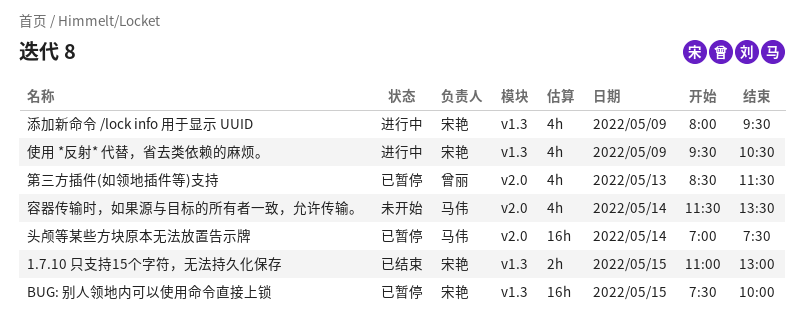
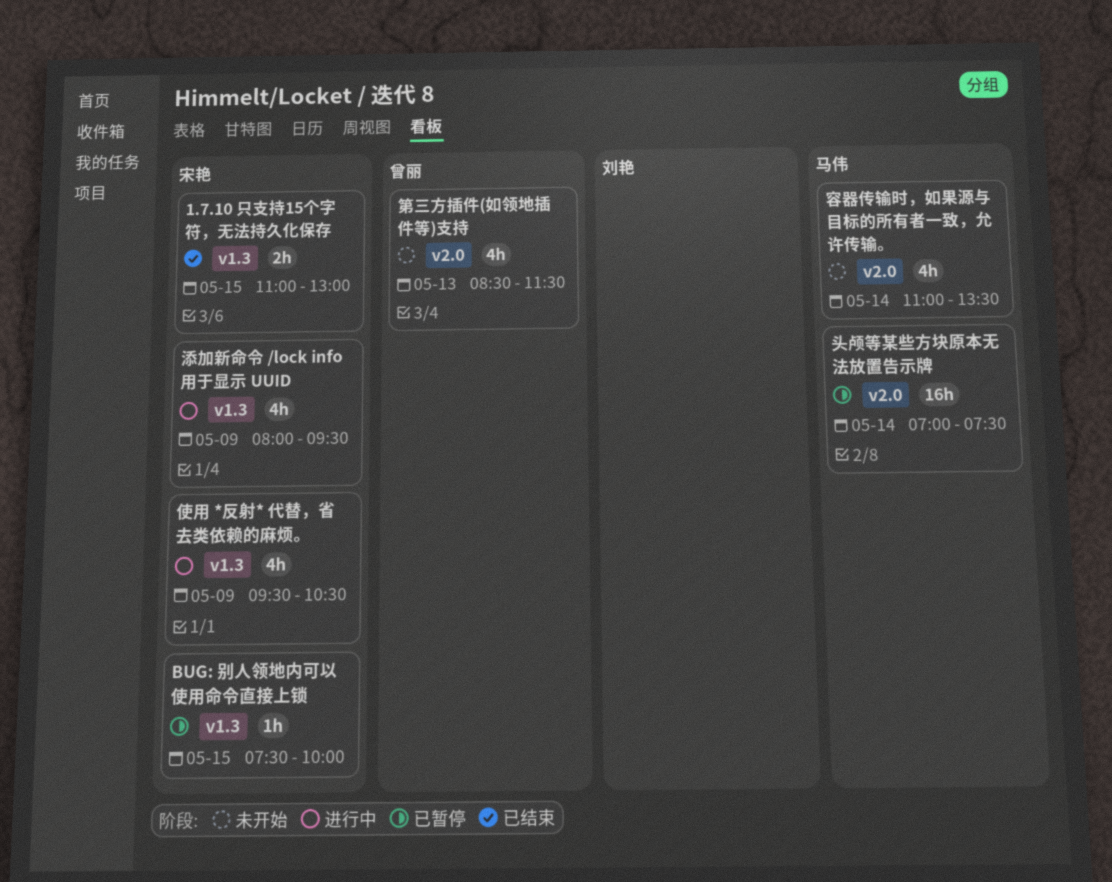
BUG: 别人领地内可以使用命令直接上锁, estimate: 16h -> 1h
容器传输时，如果源与目标的所有者一致，允许传输。, begins: 11:30 -> 11:00
第三方插件(如领地插件等)支持, status: 已暂停 -> 未开始

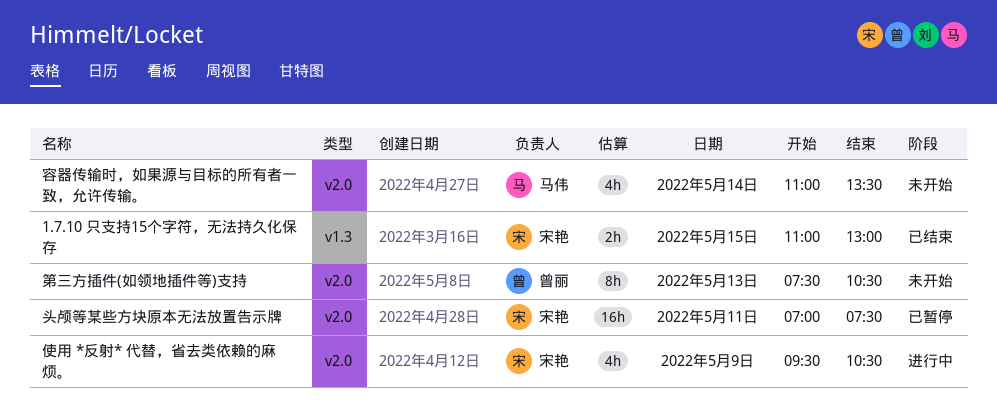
BUG: 别人领地内可以使用命令直接上锁: present -> none
使用 *反射* 代替，省去类依赖的麻烦。, label: v1.3 -> v2.0
头颅等某些方块原本无法放置告示牌, owner: 马伟 -> 宋艳
头颅等某些方块原本无法放置告示牌, day: May 14 -> May 11
添加新命令 /lock info 用于显示 UUID: present -> none
第三方插件(如领地插件等)支持, estimate: 4h -> 8h
第三方插件(如领地插件等)支持, begins: 08:30 -> 07:30
第三方插件(如领地插件等)支持, ends: 11:30 -> 10:30

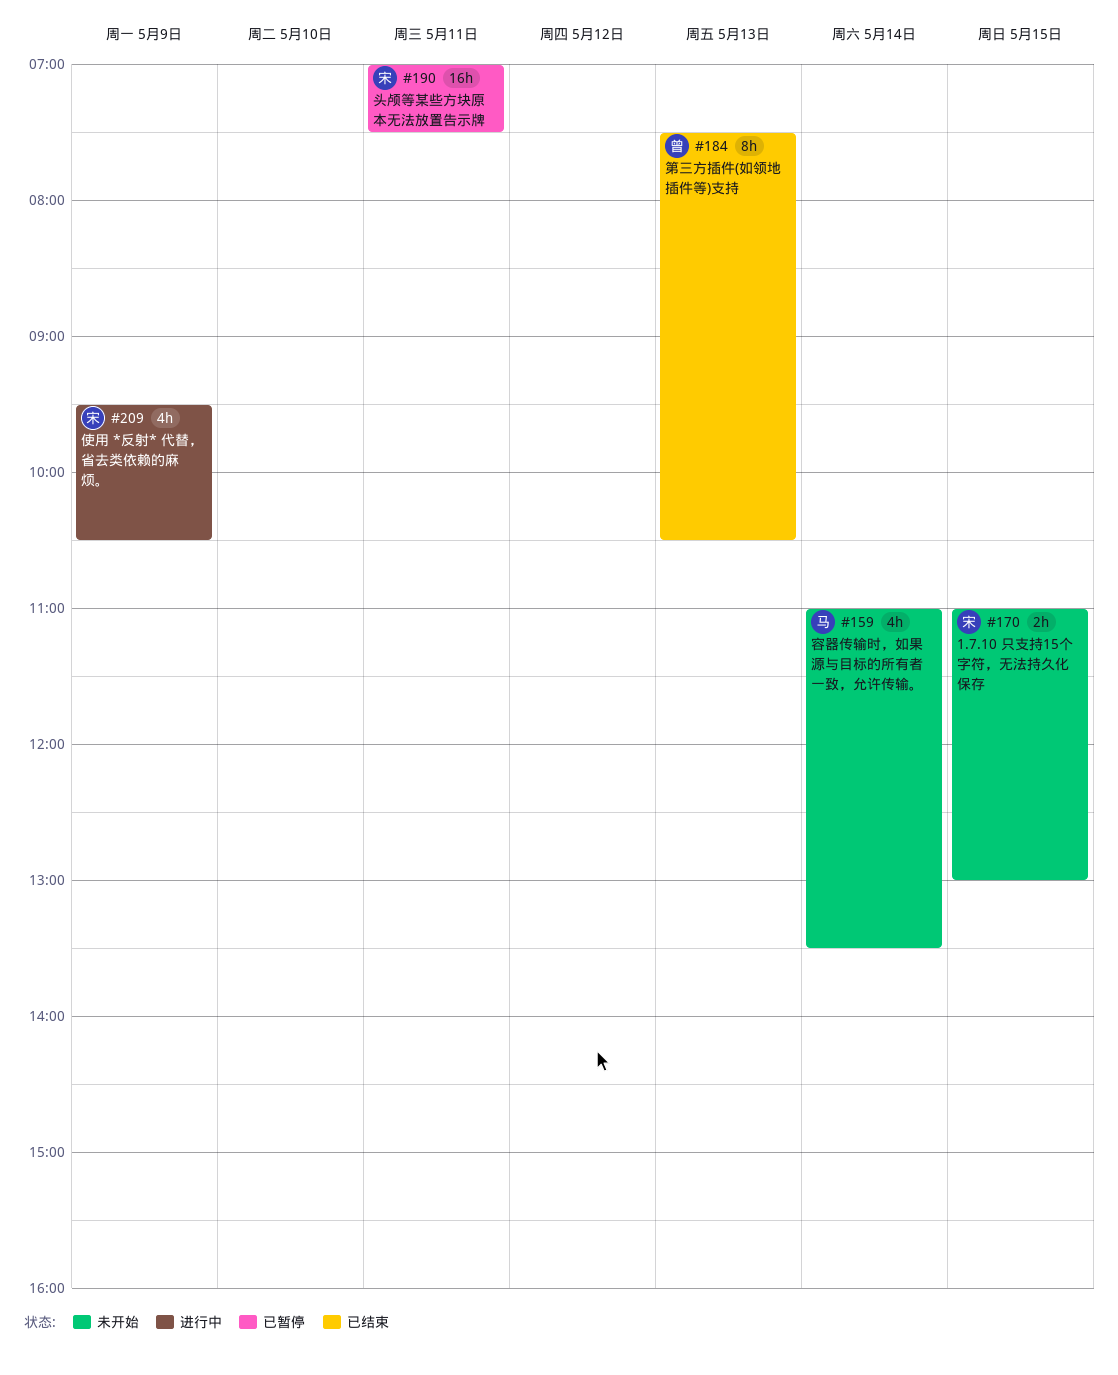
1.7.10 只支持15个字符，无法持久化保存, status: 已结束 -> 未开始
第三方插件(如领地插件等)支持, status: 未开始 -> 已结束

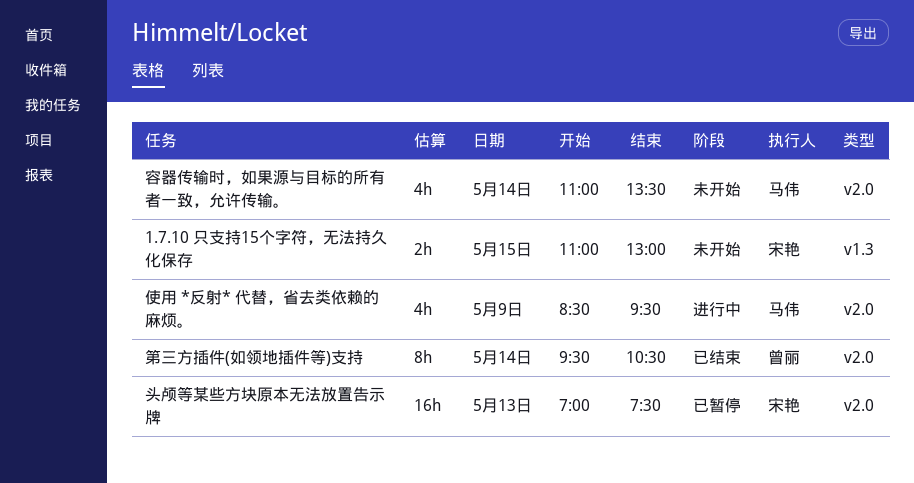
使用 *反射* 代替，省去类依赖的麻烦。, owner: 宋艳 -> 马伟
使用 *反射* 代替，省去类依赖的麻烦。, begins: 09:30 -> 08:30
使用 *反射* 代替，省去类依赖的麻烦。, ends: 10:30 -> 09:30
头颅等某些方块原本无法放置告示牌, day: May 11 -> May 13
第三方插件(如领地插件等)支持, day: May 13 -> May 14
第三方插件(如领地插件等)支持, begins: 07:30 -> 09:30

